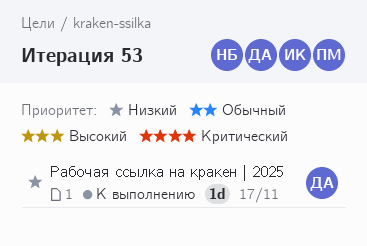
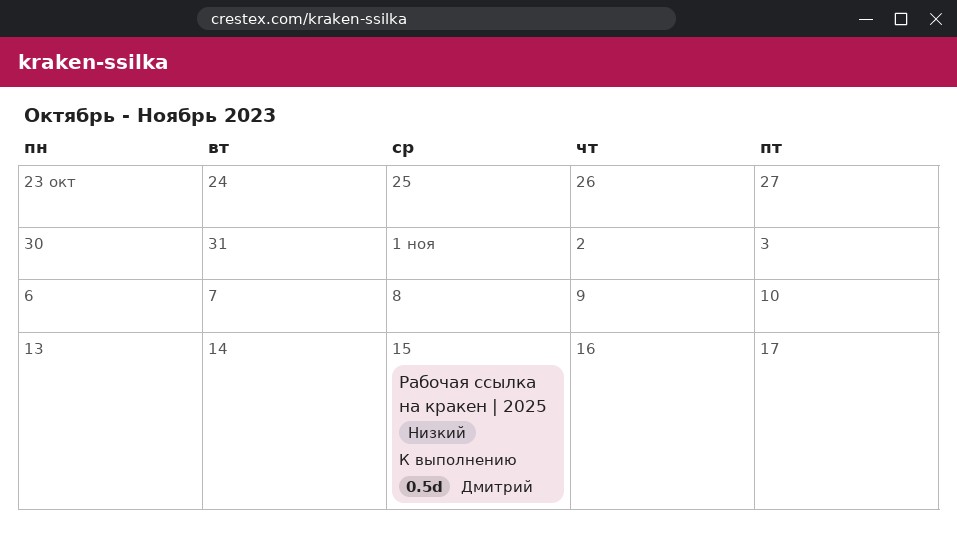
Рабочая ссылка на кракен | 2025, estimate: 1d -> 0.5d
Рабочая ссылка на кракен | 2025, due: Nov 17 -> Nov 15

